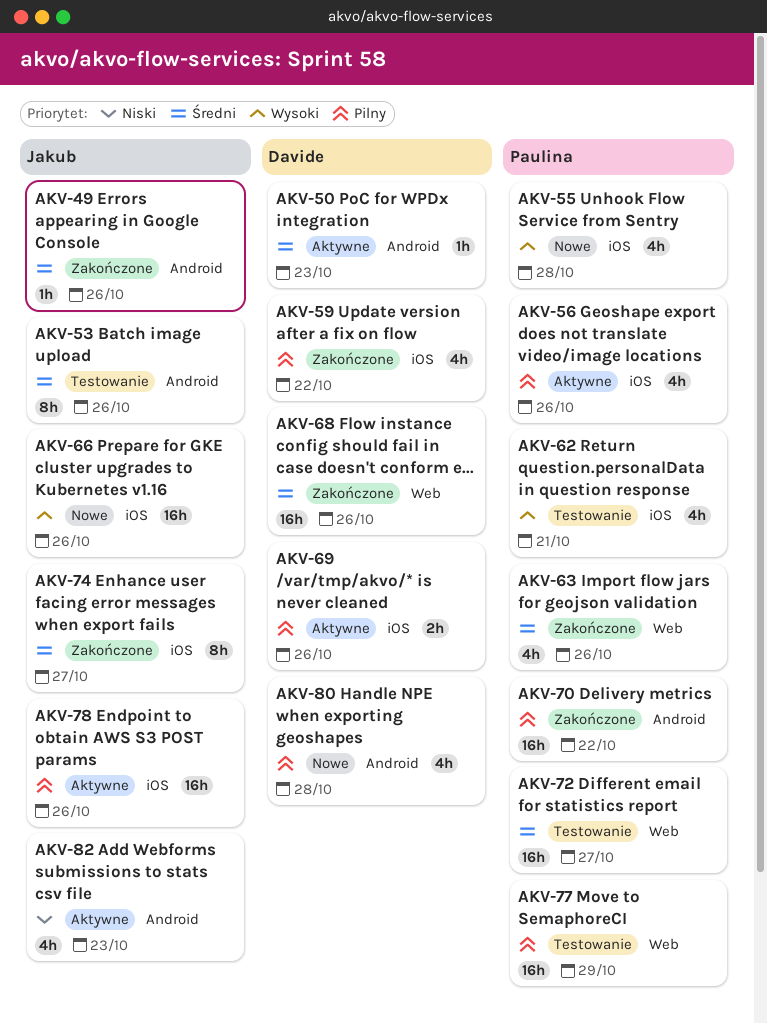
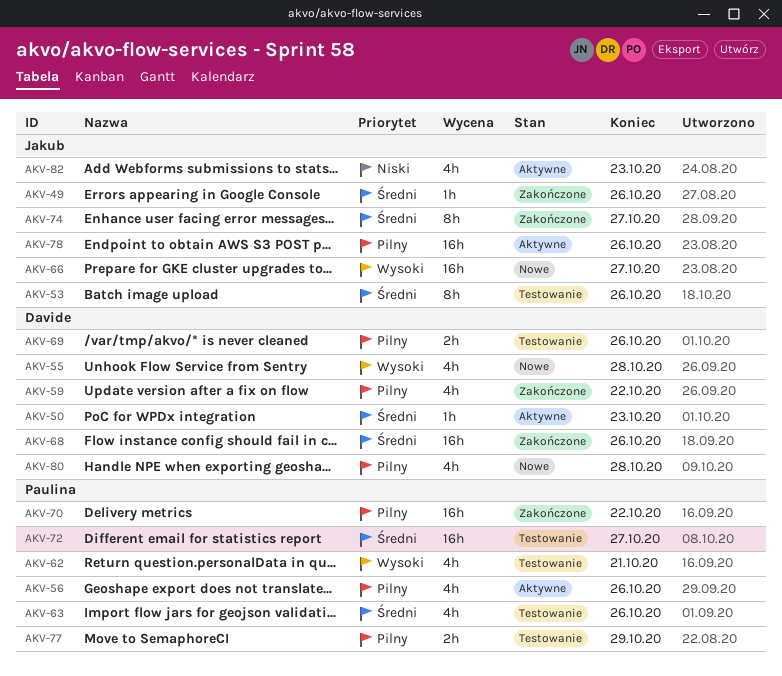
AKV-55, owner: Paulina -> Davide
AKV-63, status: Zakończone -> Testowanie
AKV-66, due: Oct 26 -> Oct 27
AKV-69, status: Aktywne -> Testowanie
AKV-77, estimate: 16h -> 2h

